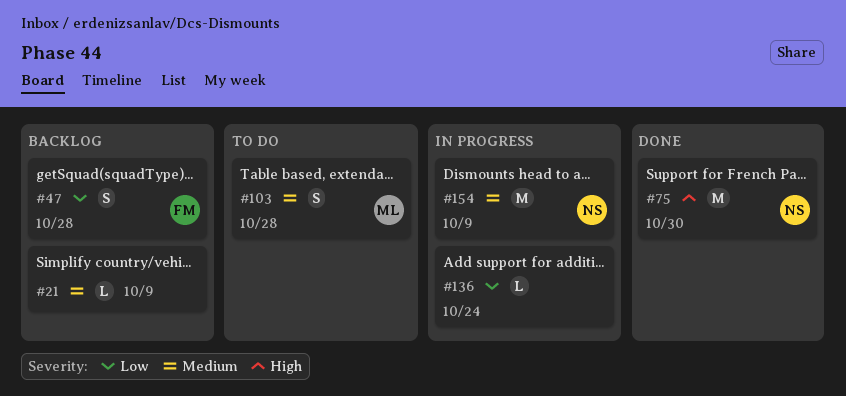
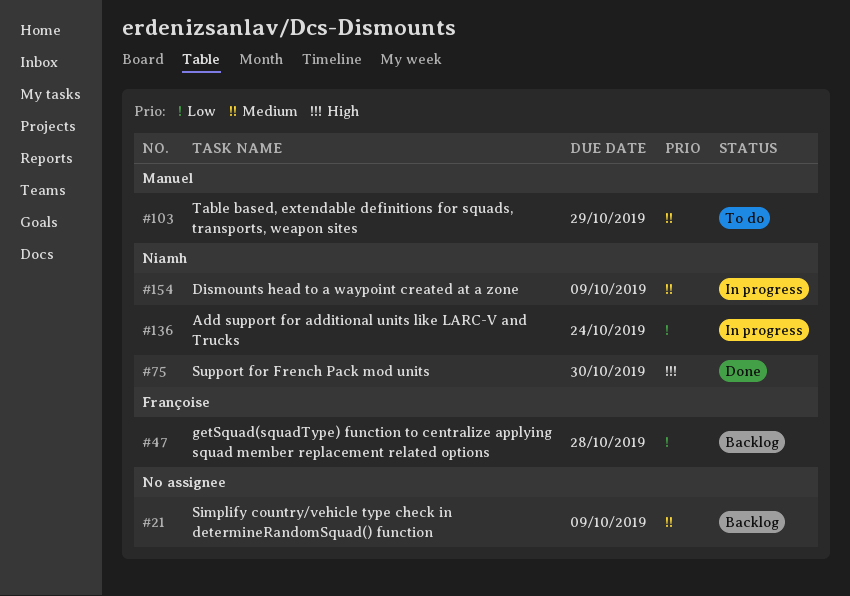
#103, due: Oct 28 -> Oct 29
#136, owner: none -> Niamh

